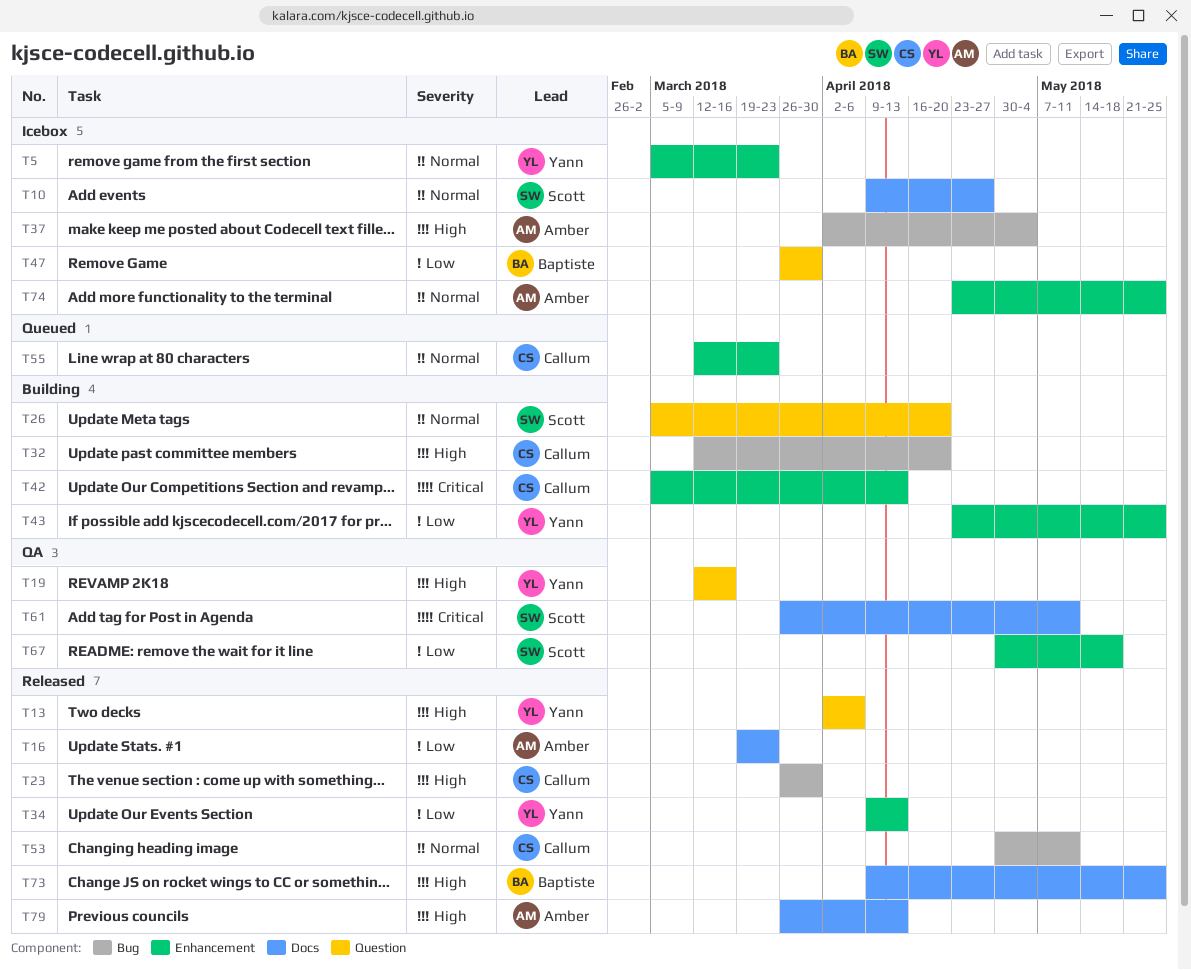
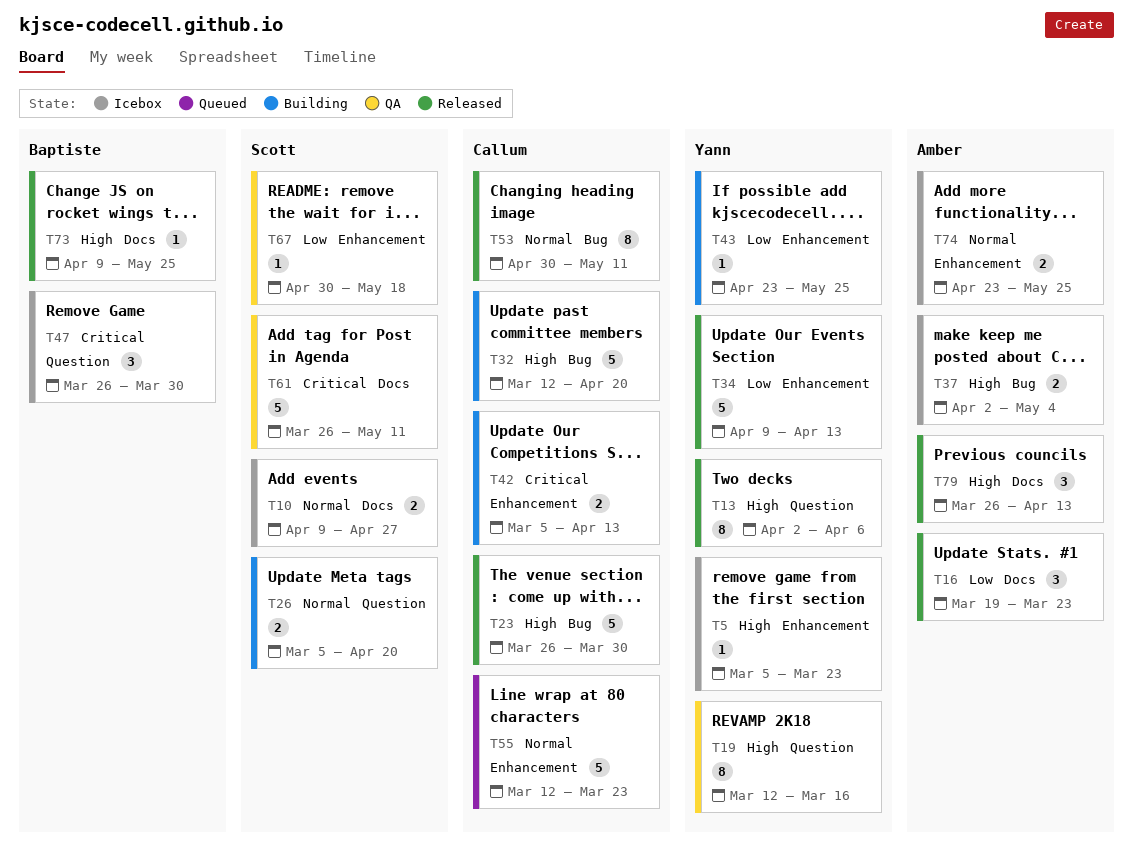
T5, priority: Normal -> High
T47, priority: Low -> Critical

